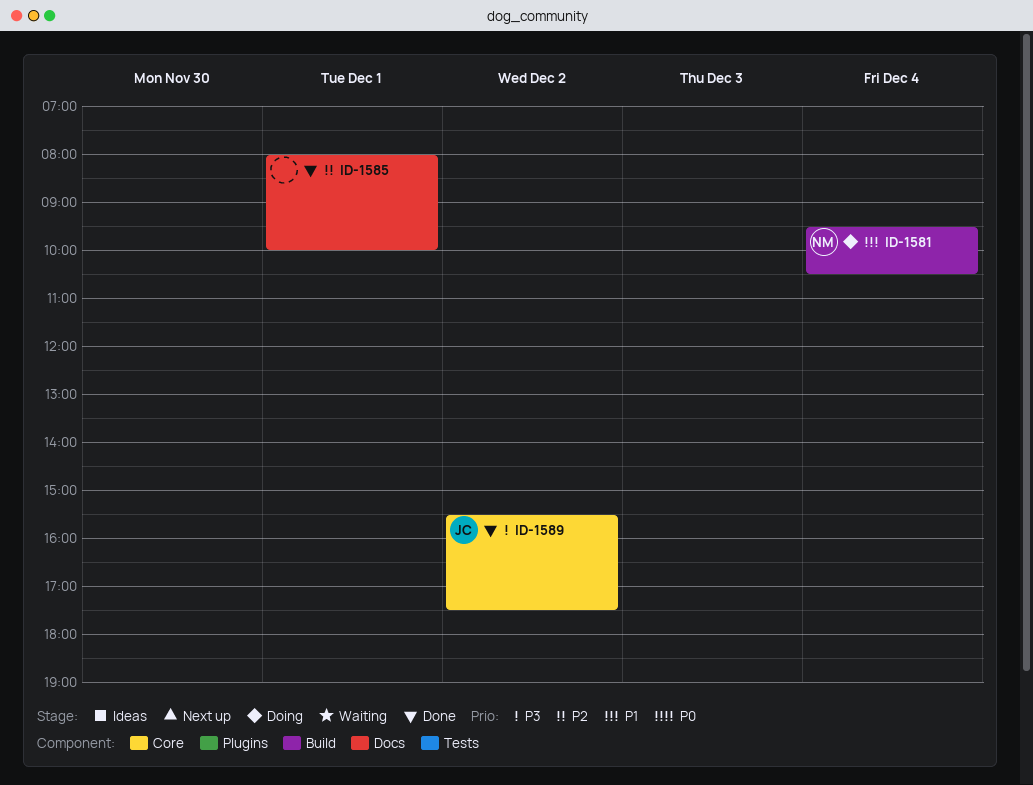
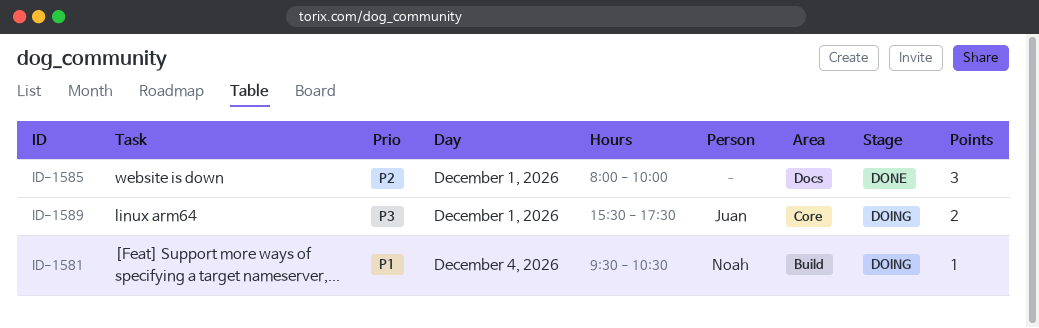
ID-1589, status: Done -> Doing
ID-1589, day: Dec 2 -> Dec 1

